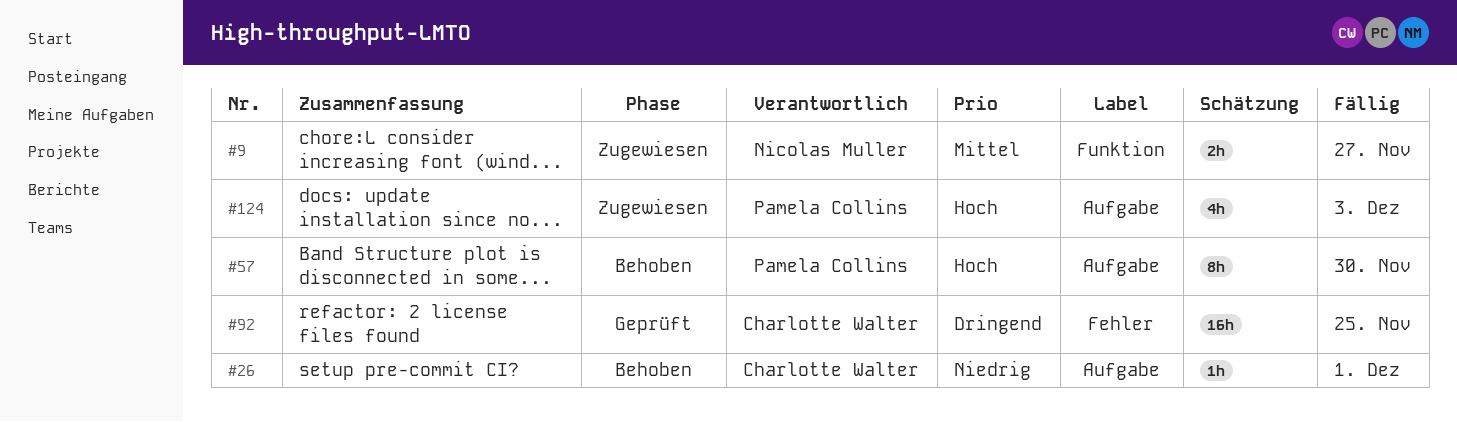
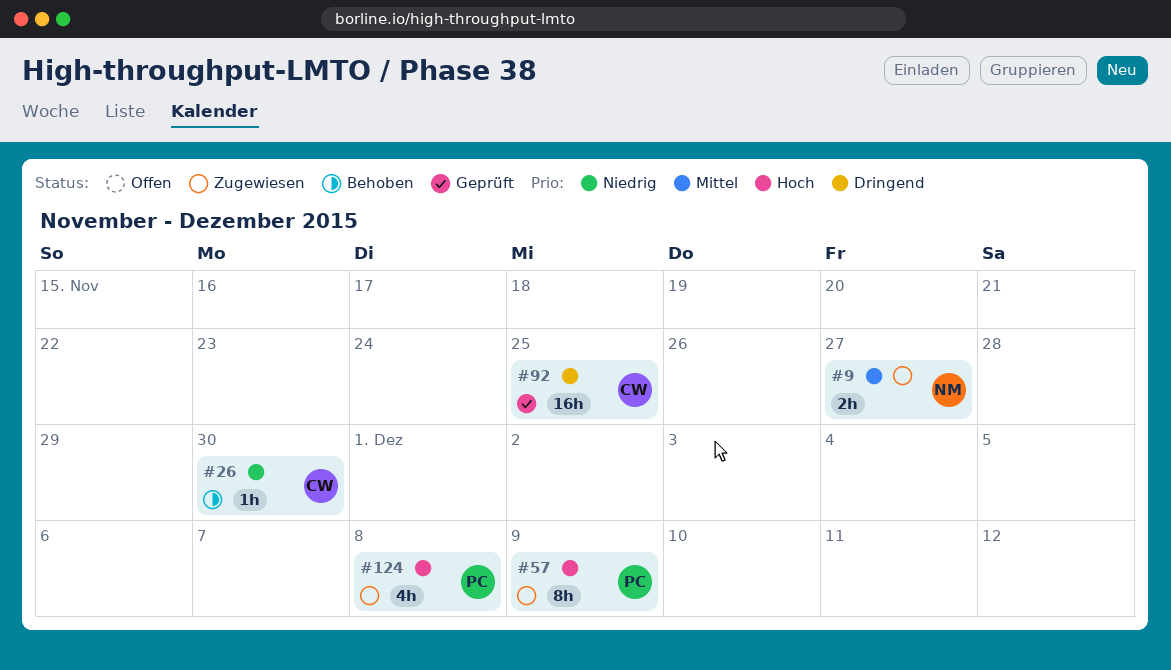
#26, due: Dec 1 -> Nov 30
#57, status: Behoben -> Zugewiesen
#57, due: Nov 30 -> Dec 9
#124, due: Dec 3 -> Dec 8

